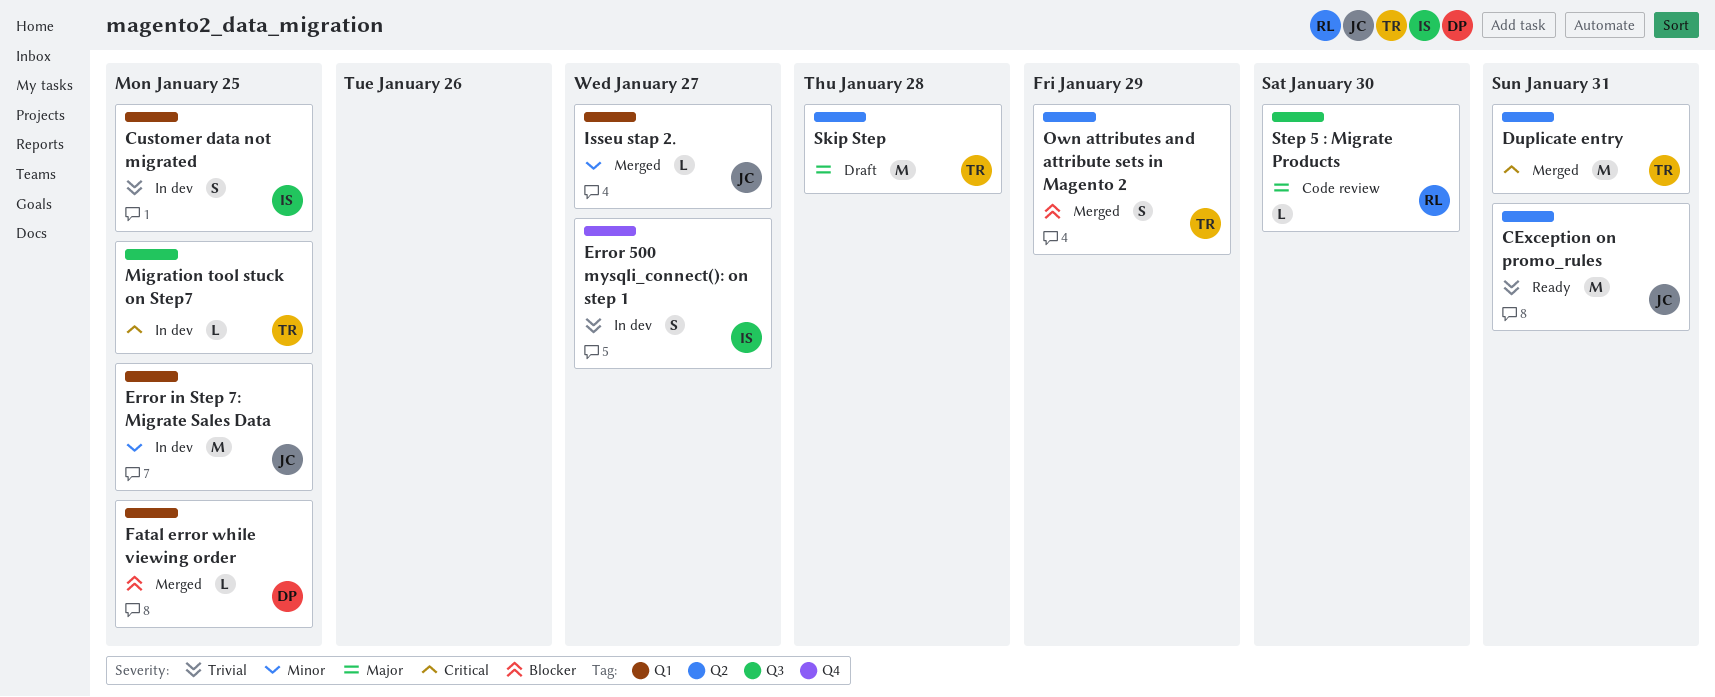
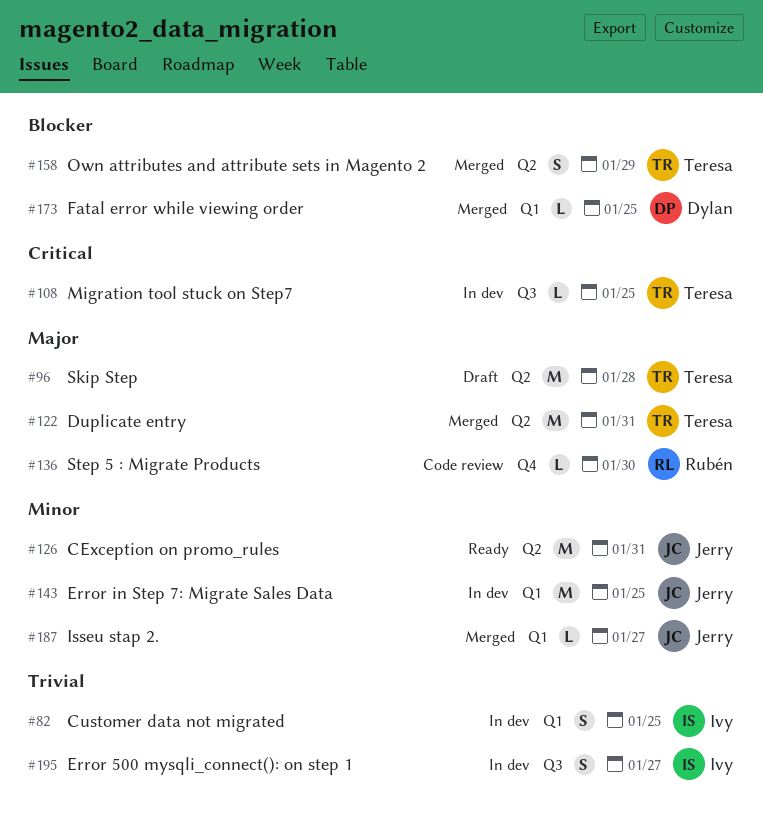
CException on promo_rules, priority: Trivial -> Minor
Duplicate entry, priority: Critical -> Major
Error 500 mysqli_connect(): on step 1, label: Q4 -> Q3
Step 5 : Migrate Products, label: Q3 -> Q4

